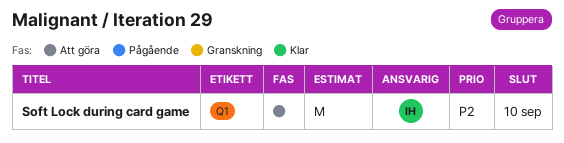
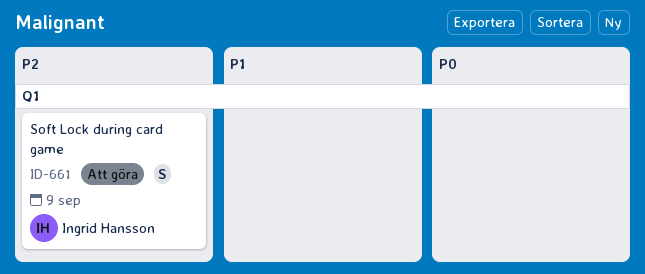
Soft Lock during card game, estimate: M -> S
Soft Lock during card game, due: Sep 10 -> Sep 9

